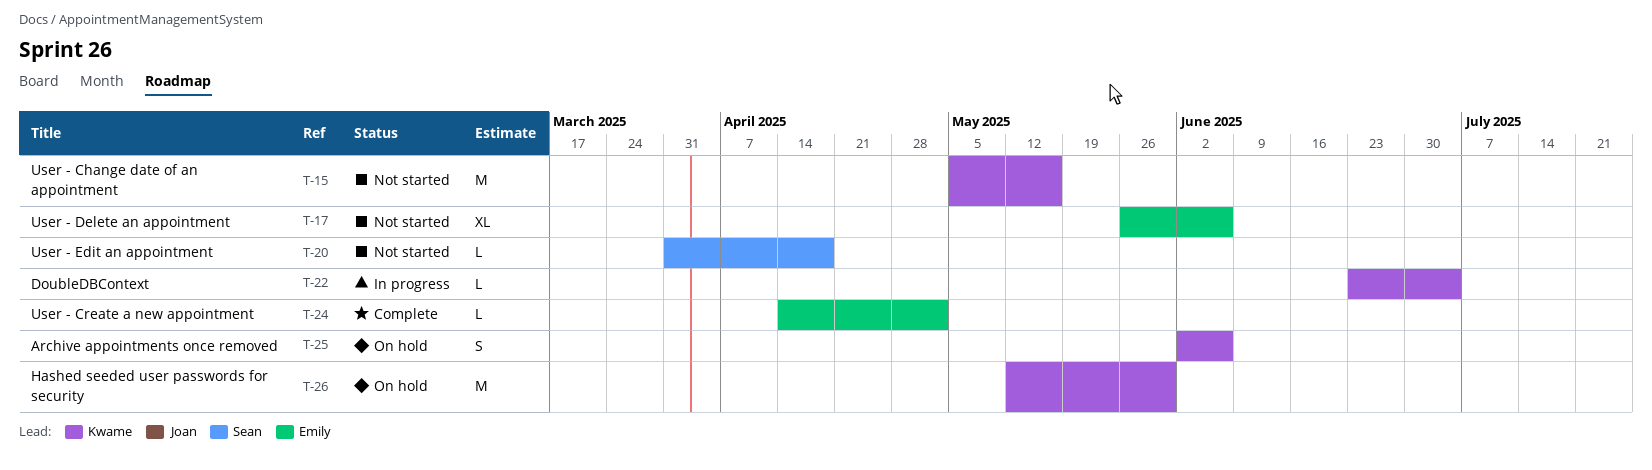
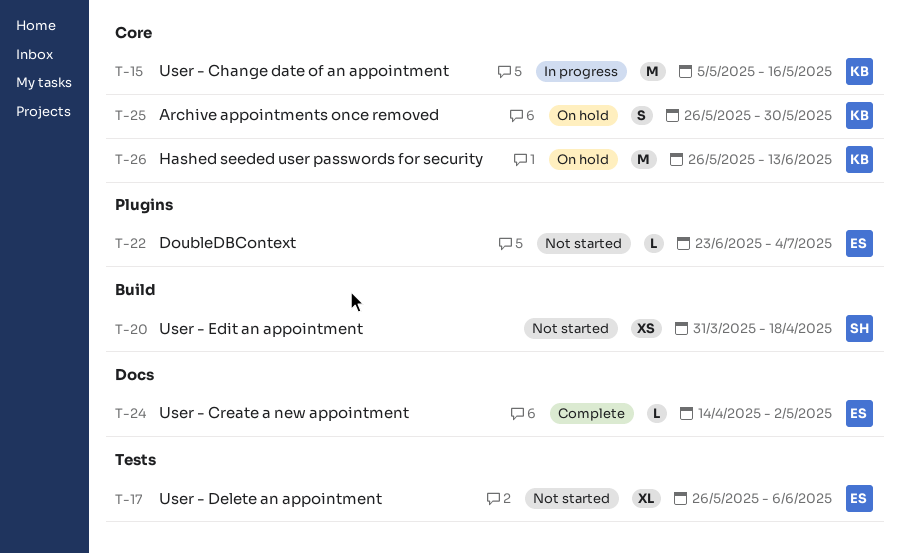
T-15, status: Not started -> In progress
T-20, estimate: L -> XS
T-22, status: In progress -> Not started
T-22, owner: Kwame -> Emily
T-25, start: Jun 2 -> May 26
T-25, due: Jun 6 -> May 30
T-26, start: May 12 -> May 26
T-26, due: May 30 -> Jun 13

